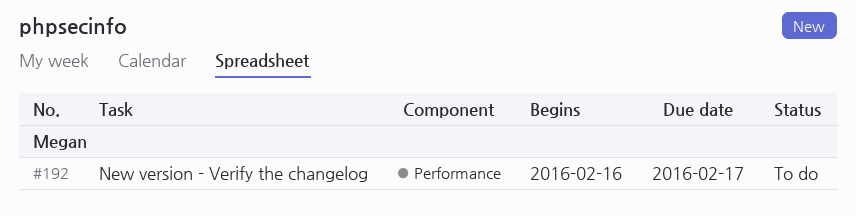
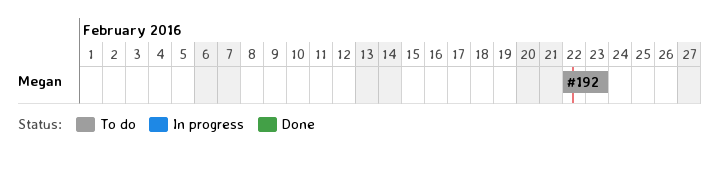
#192, start: Feb 16 -> Feb 22
#192, due: Feb 17 -> Feb 23

